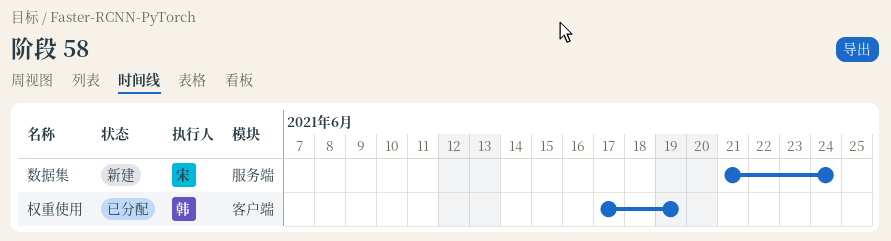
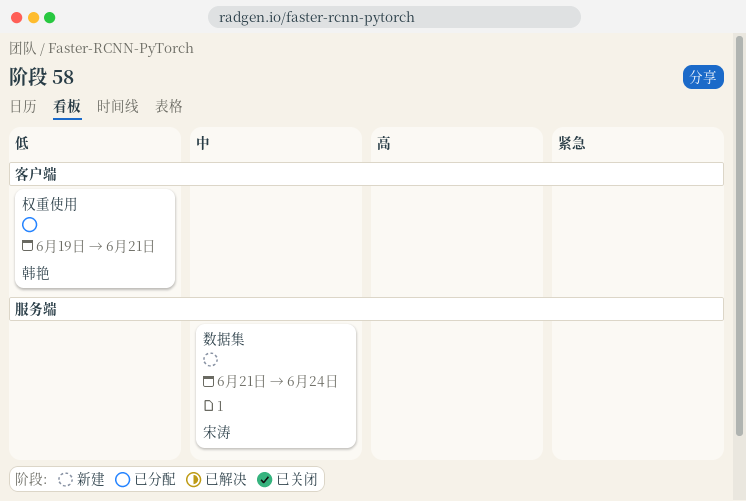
权重使用, start: Jun 17 -> Jun 19
权重使用, due: Jun 19 -> Jun 21

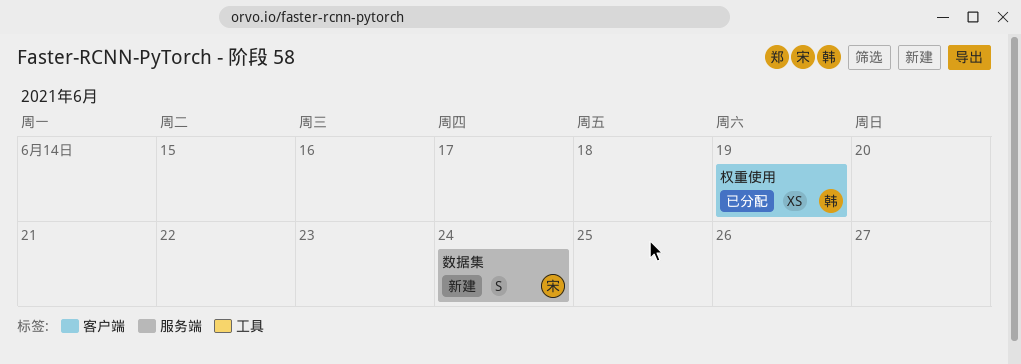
权重使用, due: Jun 21 -> Jun 19

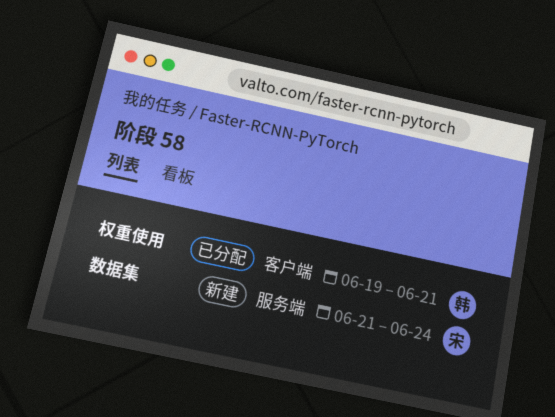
权重使用, due: Jun 19 -> Jun 21

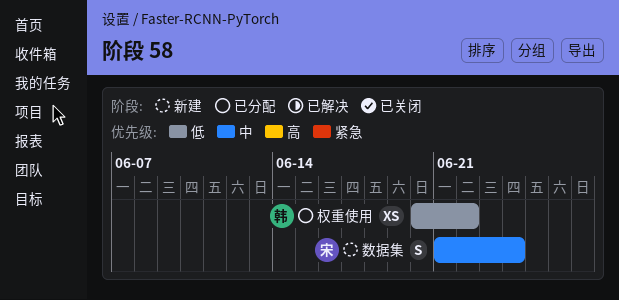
权重使用, start: Jun 19 -> Jun 20
权重使用, due: Jun 21 -> Jun 22

